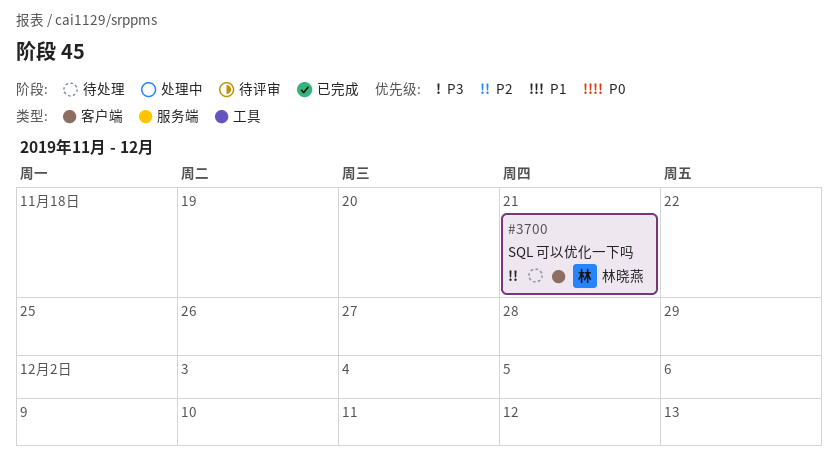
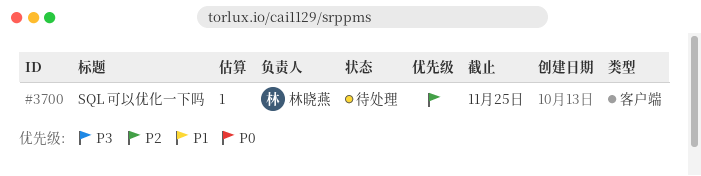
#3700, due: Nov 21 -> Nov 25

